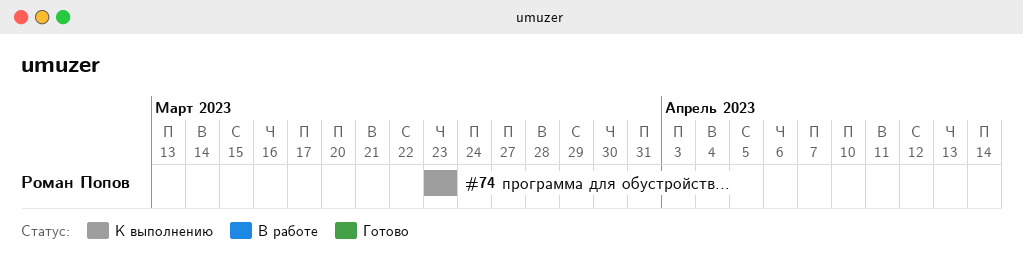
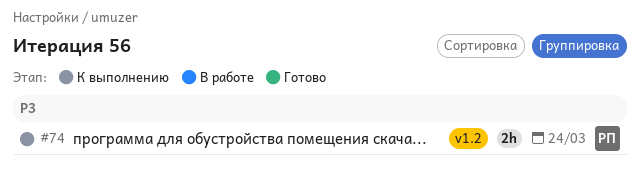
#74, due: Mar 23 -> Mar 24

